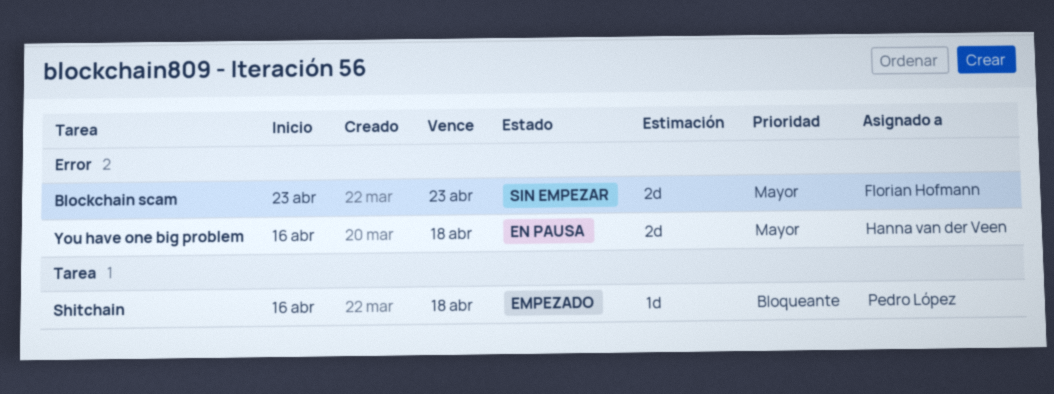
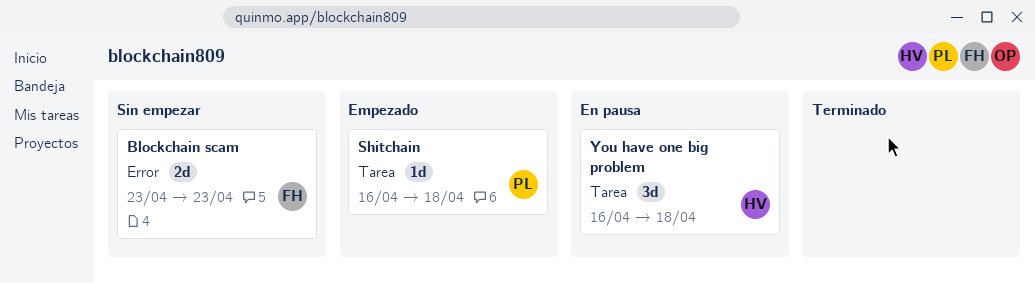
You have one big problem, label: Error -> Tarea
You have one big problem, estimate: 2d -> 3d

